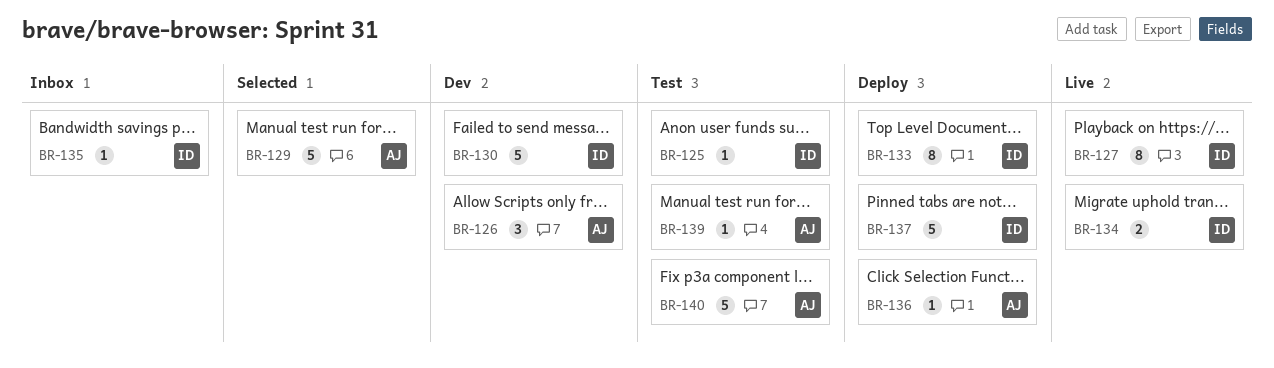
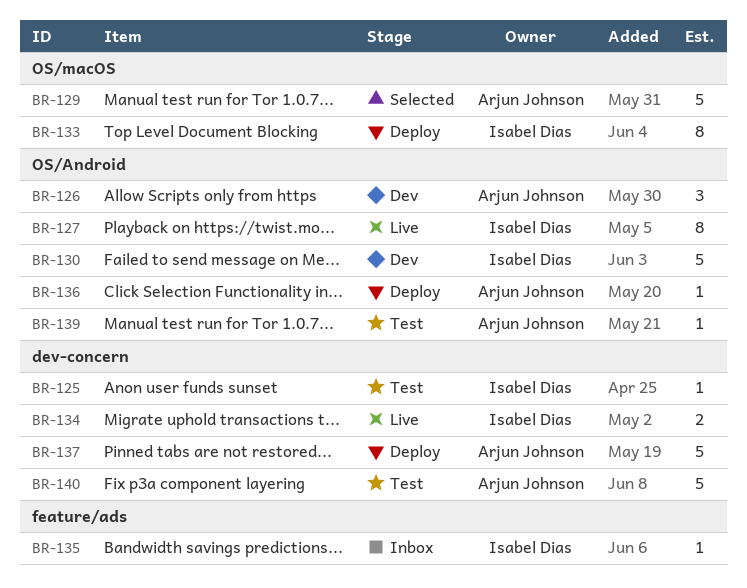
BR-137, owner: Isabel Dias -> Arjun Johnson

